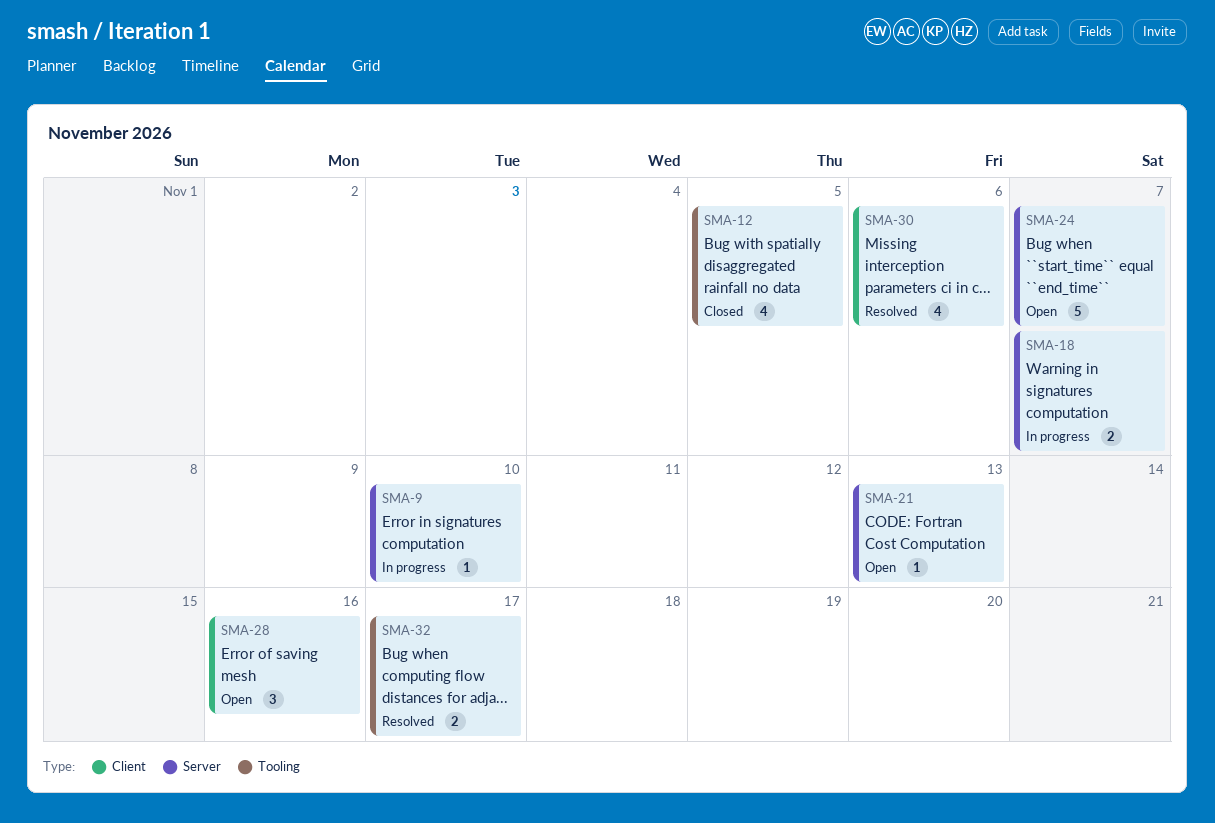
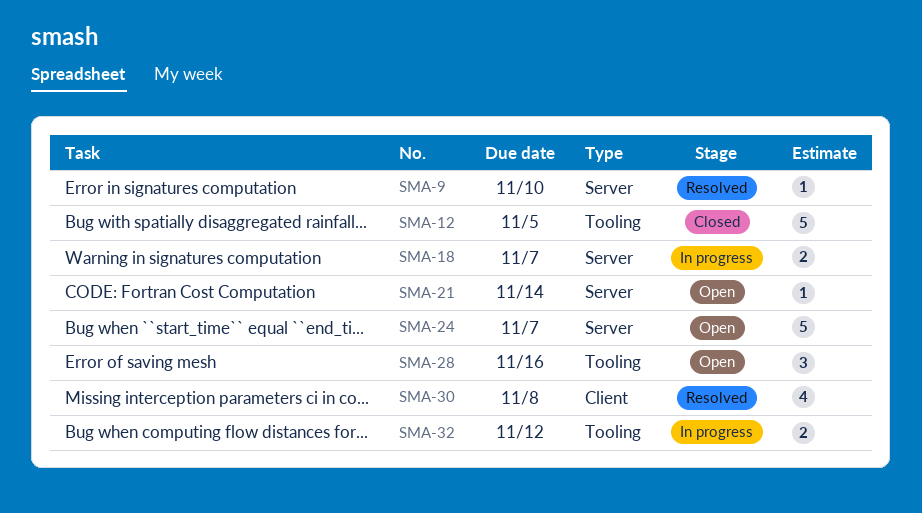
SMA-9, status: In progress -> Resolved
SMA-12, estimate: 4 -> 5
SMA-21, due: Nov 13 -> Nov 14
SMA-28, label: Client -> Tooling
SMA-30, due: Nov 6 -> Nov 8
SMA-32, status: Resolved -> In progress
SMA-32, due: Nov 17 -> Nov 12

